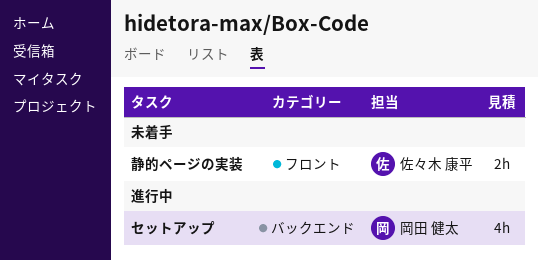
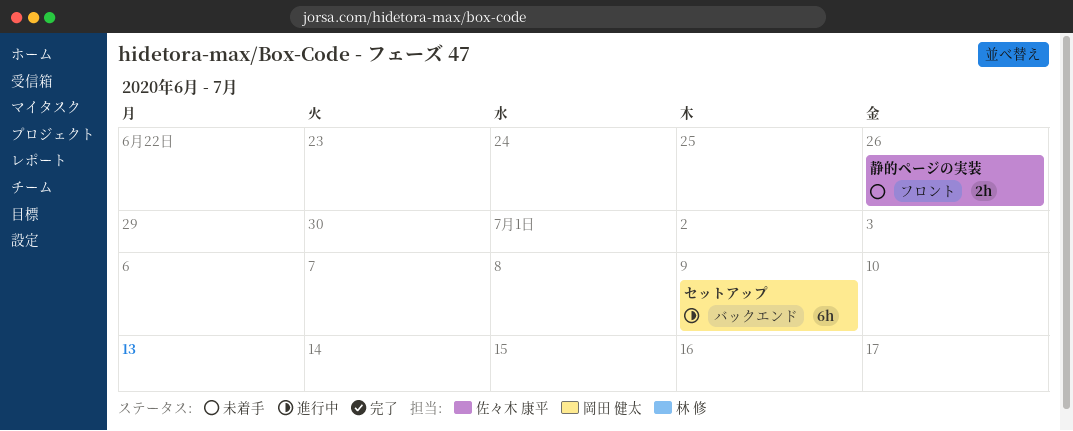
セットアップ, estimate: 4h -> 6h

